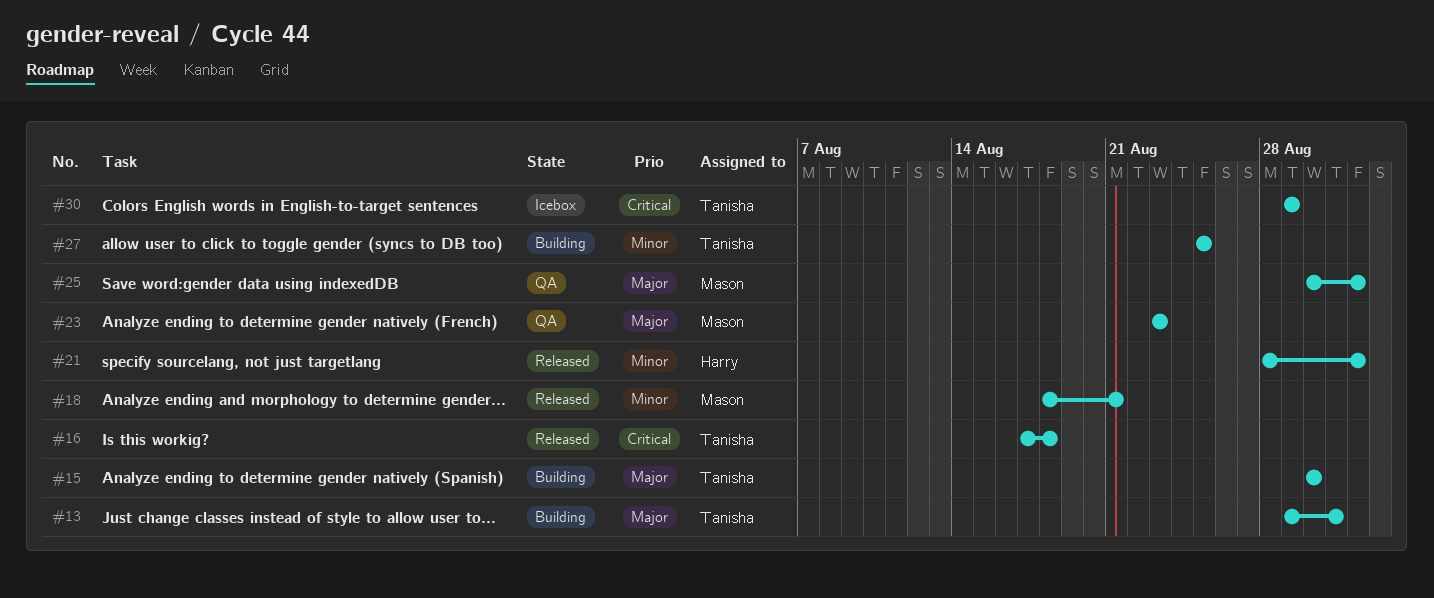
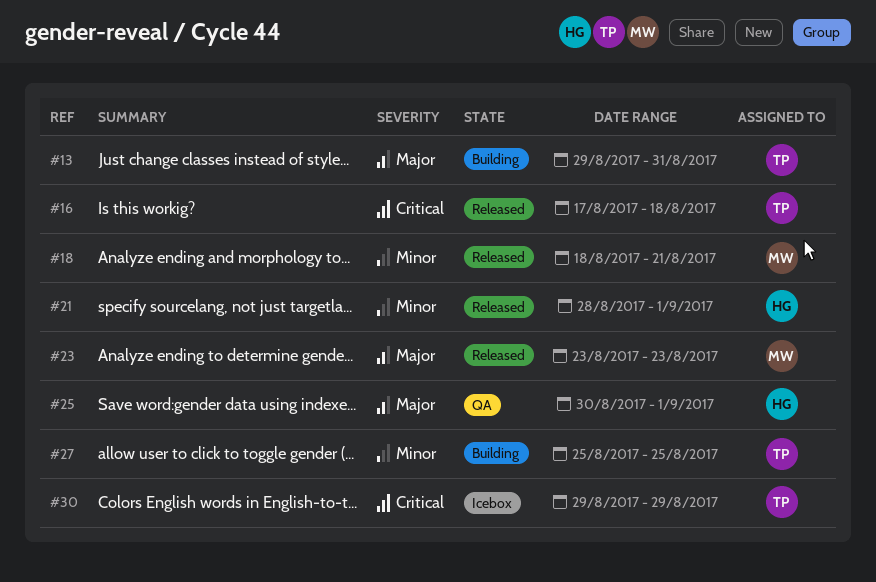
#15: present -> none
#23, status: QA -> Released
#25, owner: Mason -> Harry

